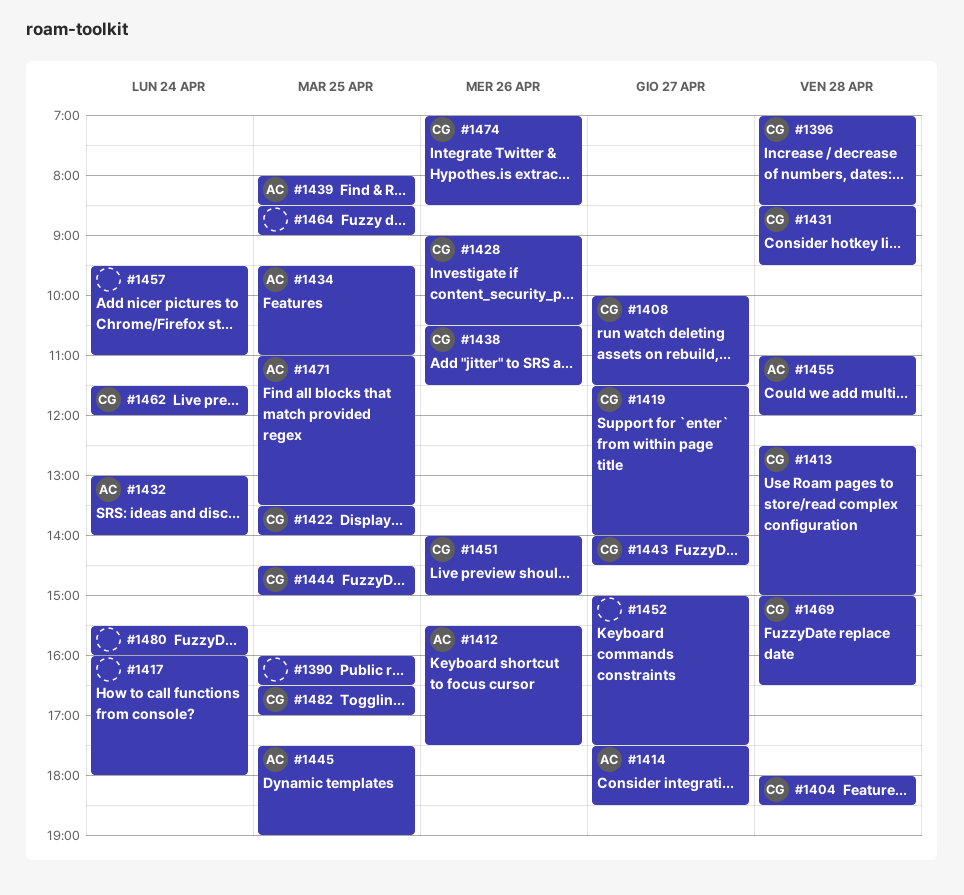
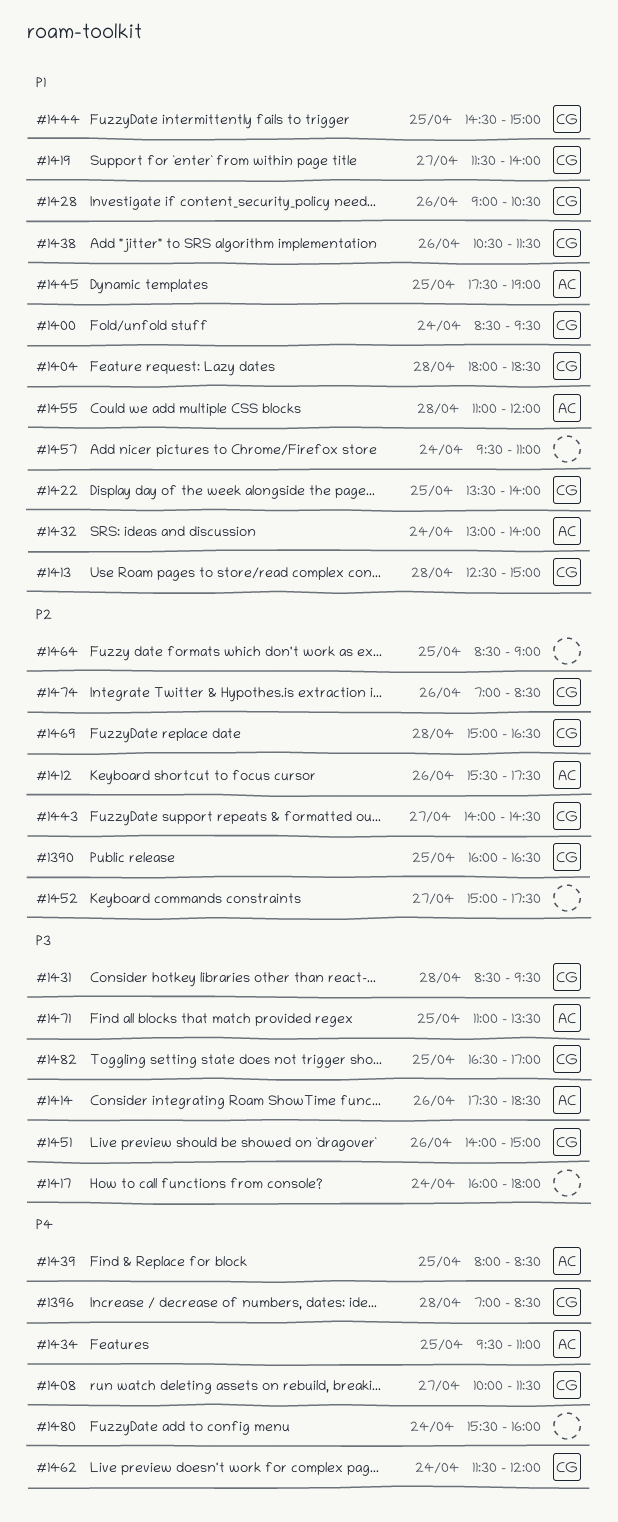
#1390, owner: none -> CG
#1400: none -> present
#1414, day: Apr 27 -> Apr 26

